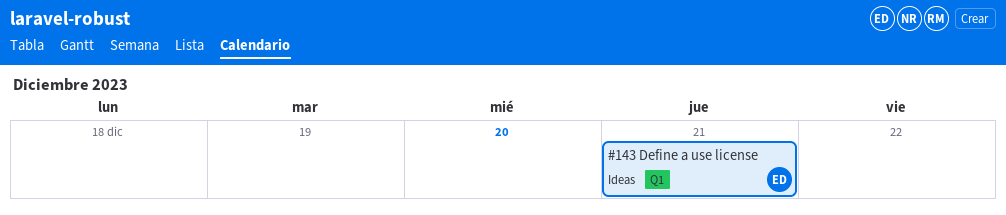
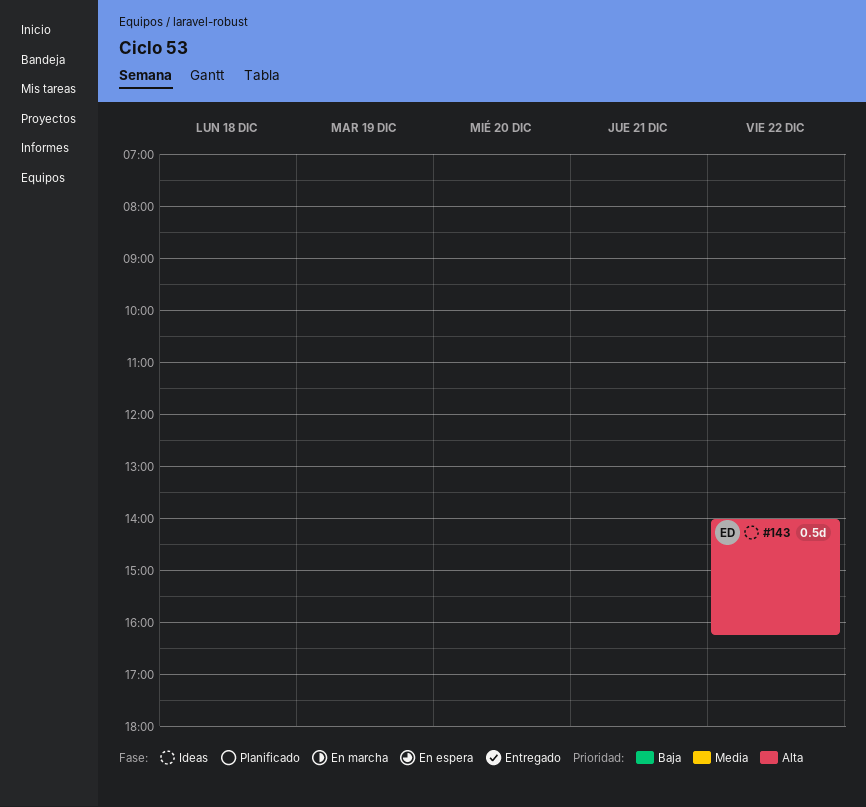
#143, day: Dec 21 -> Dec 22

